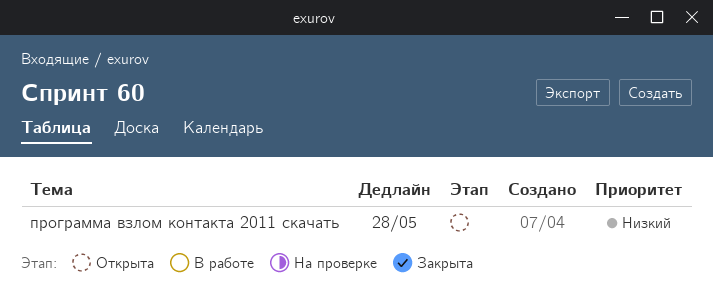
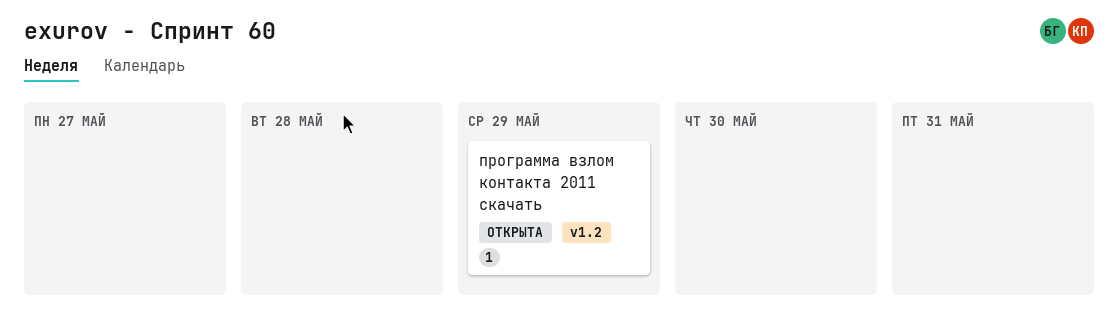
программа взлом контакта 2011 скачать, due: May 28 -> May 29

